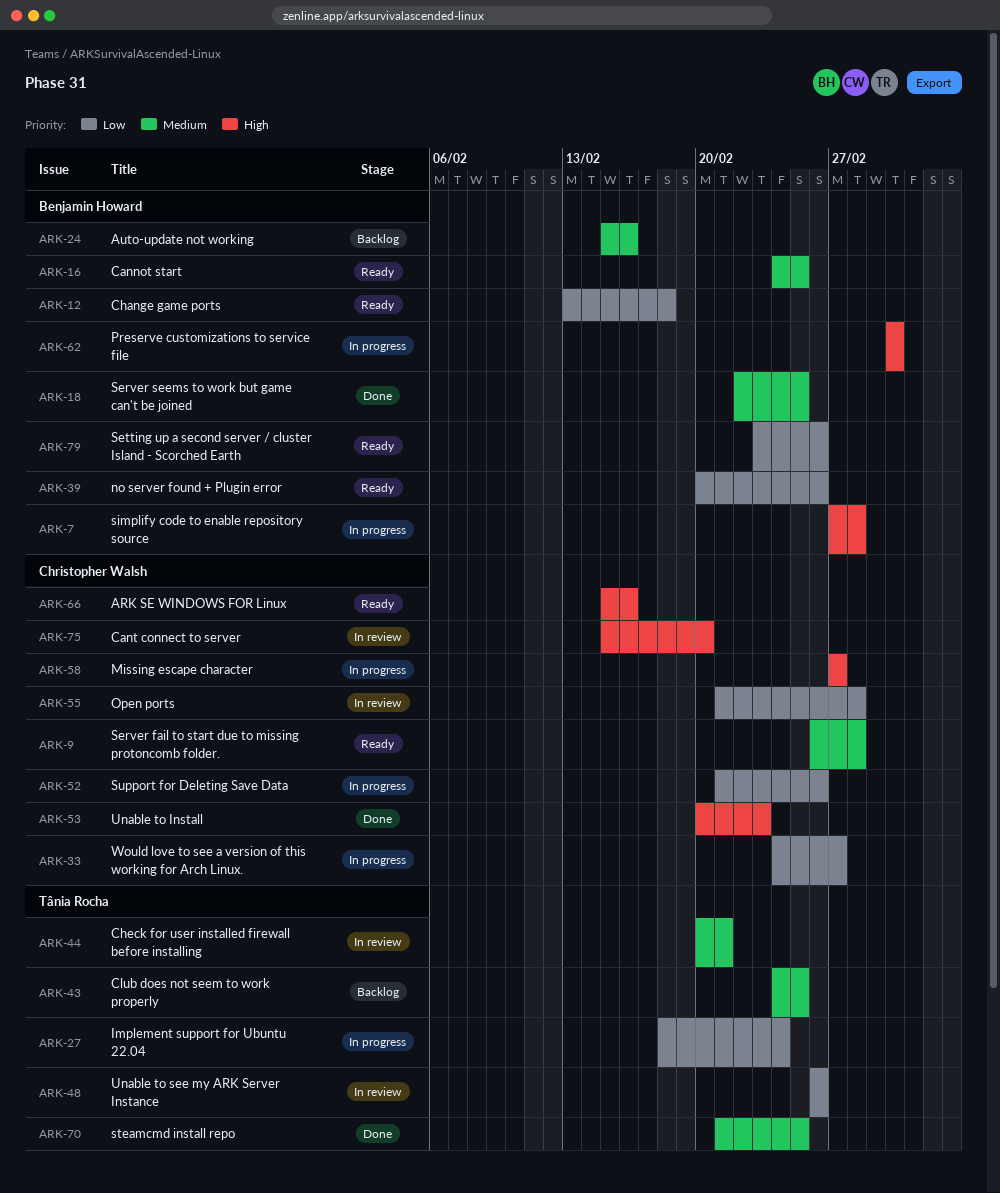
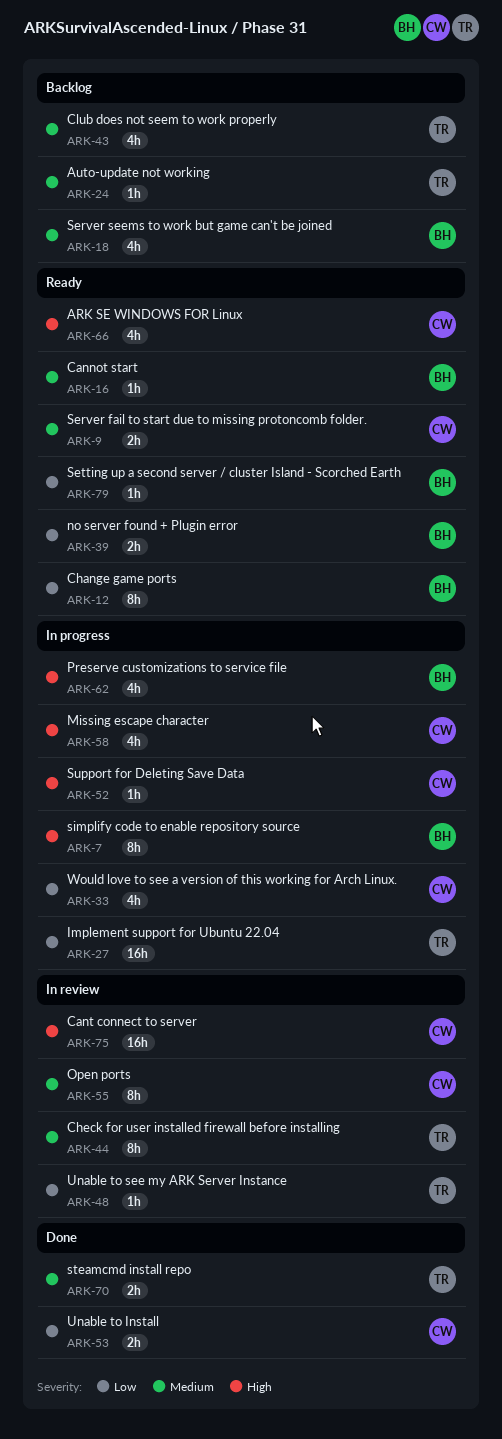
ARK-18, status: Done -> Backlog
ARK-24, owner: Benjamin Howard -> Tânia Rocha
ARK-52, priority: Low -> High
ARK-53, priority: High -> Low
ARK-55, priority: Low -> Medium

